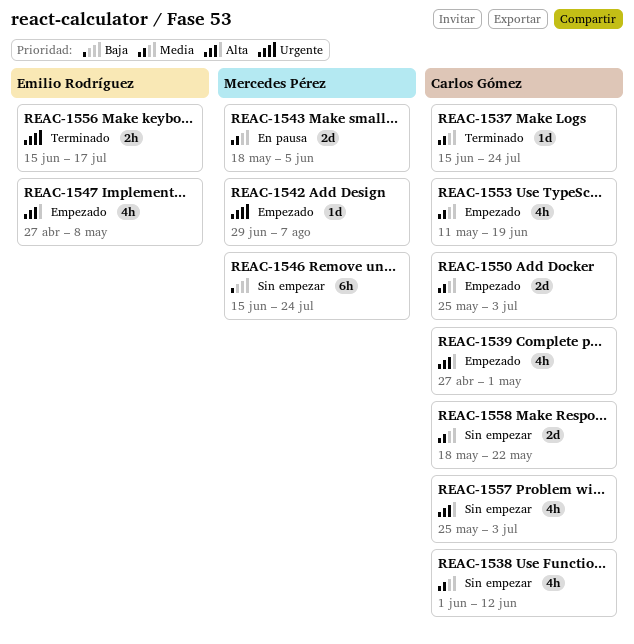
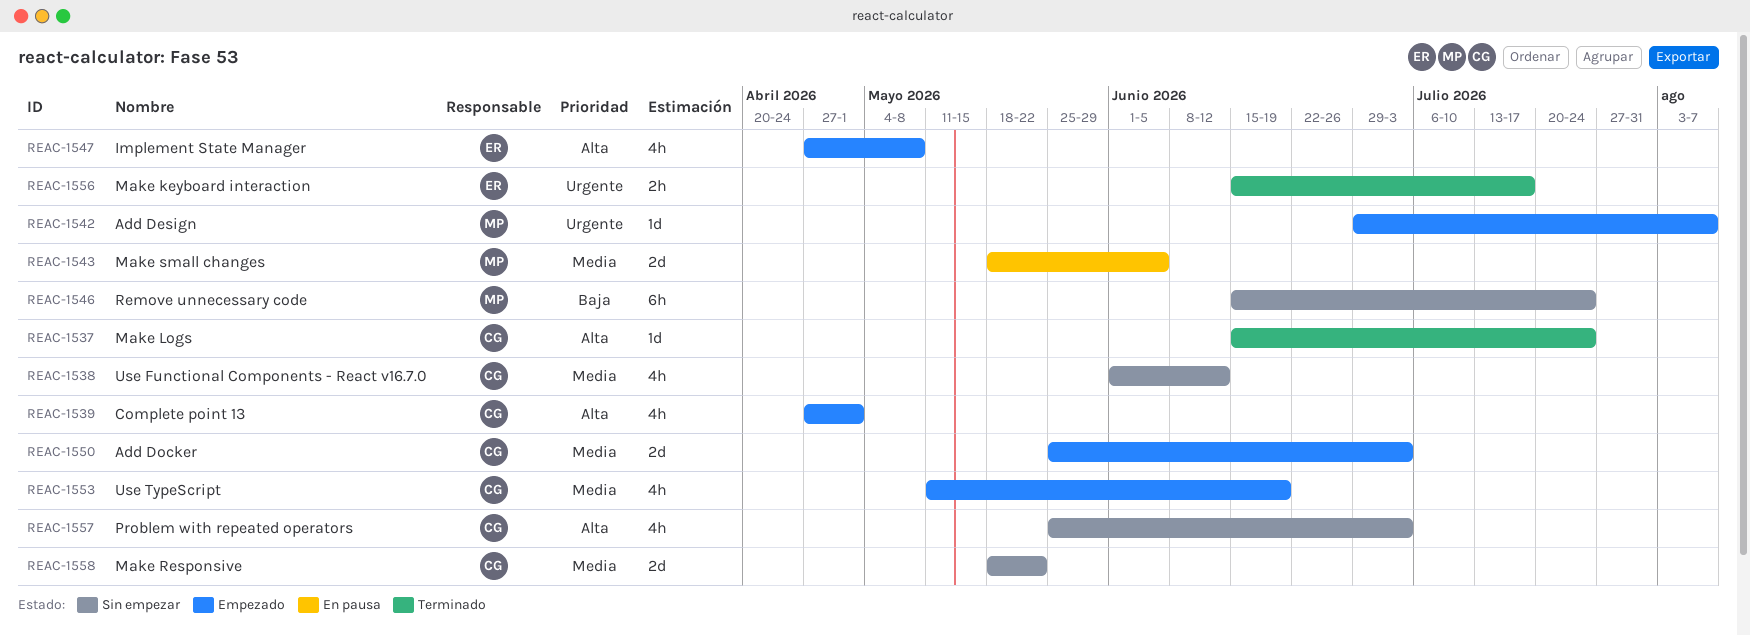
REAC-1537, priority: Media -> Alta

